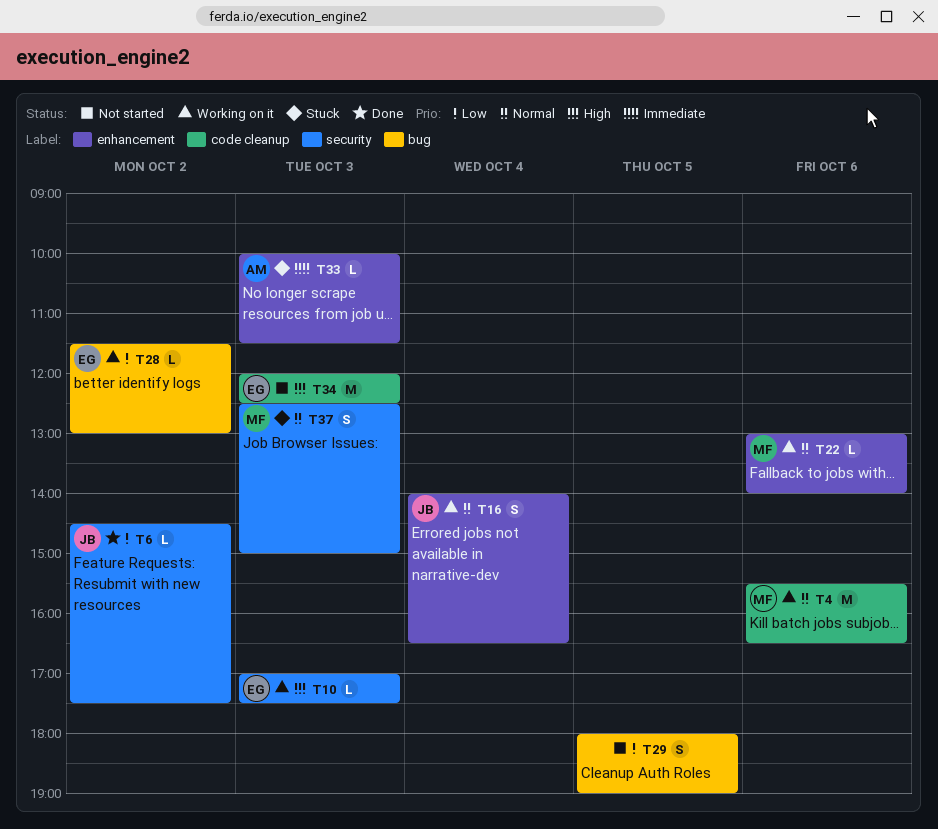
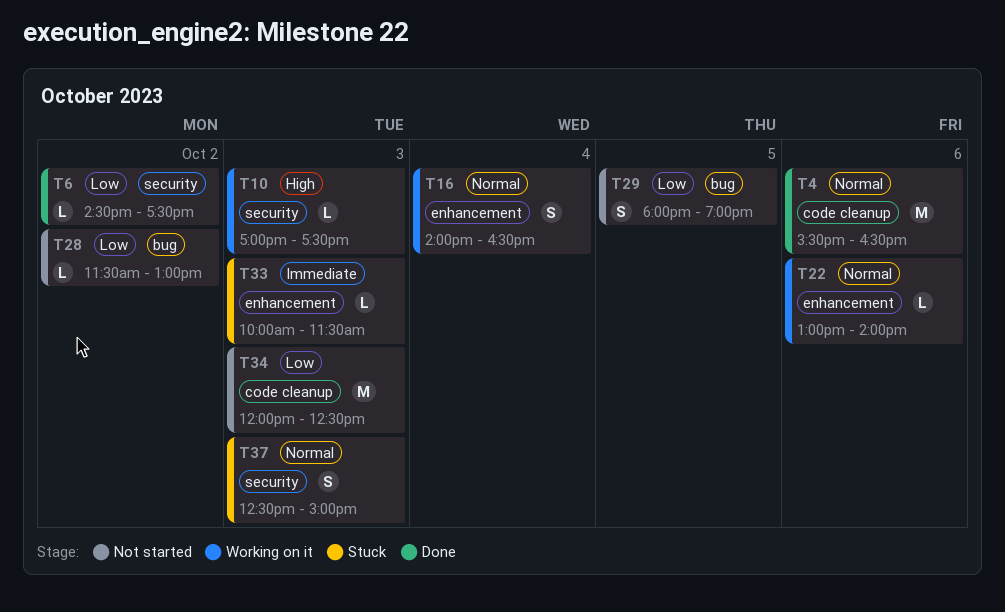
T4, status: Working on it -> Done
T28, status: Working on it -> Not started
T34, priority: High -> Low

